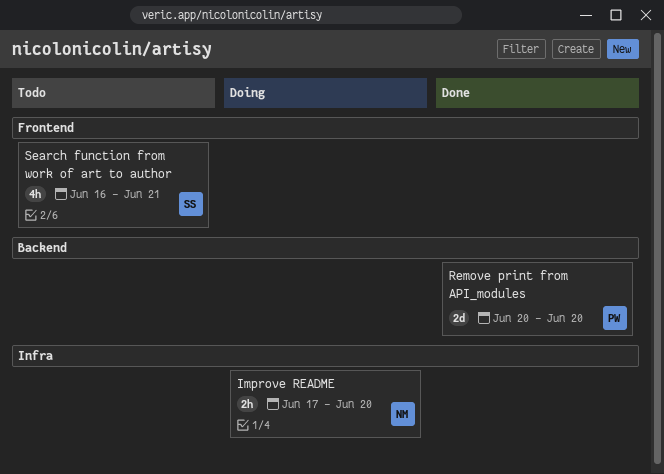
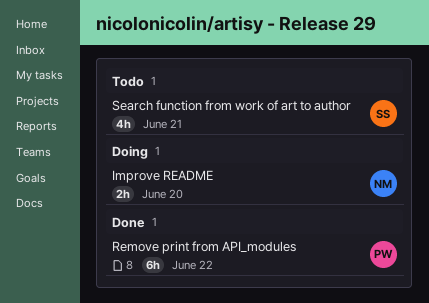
Remove print from API_modules, estimate: 2d -> 6h
Remove print from API_modules, due: Jun 20 -> Jun 22

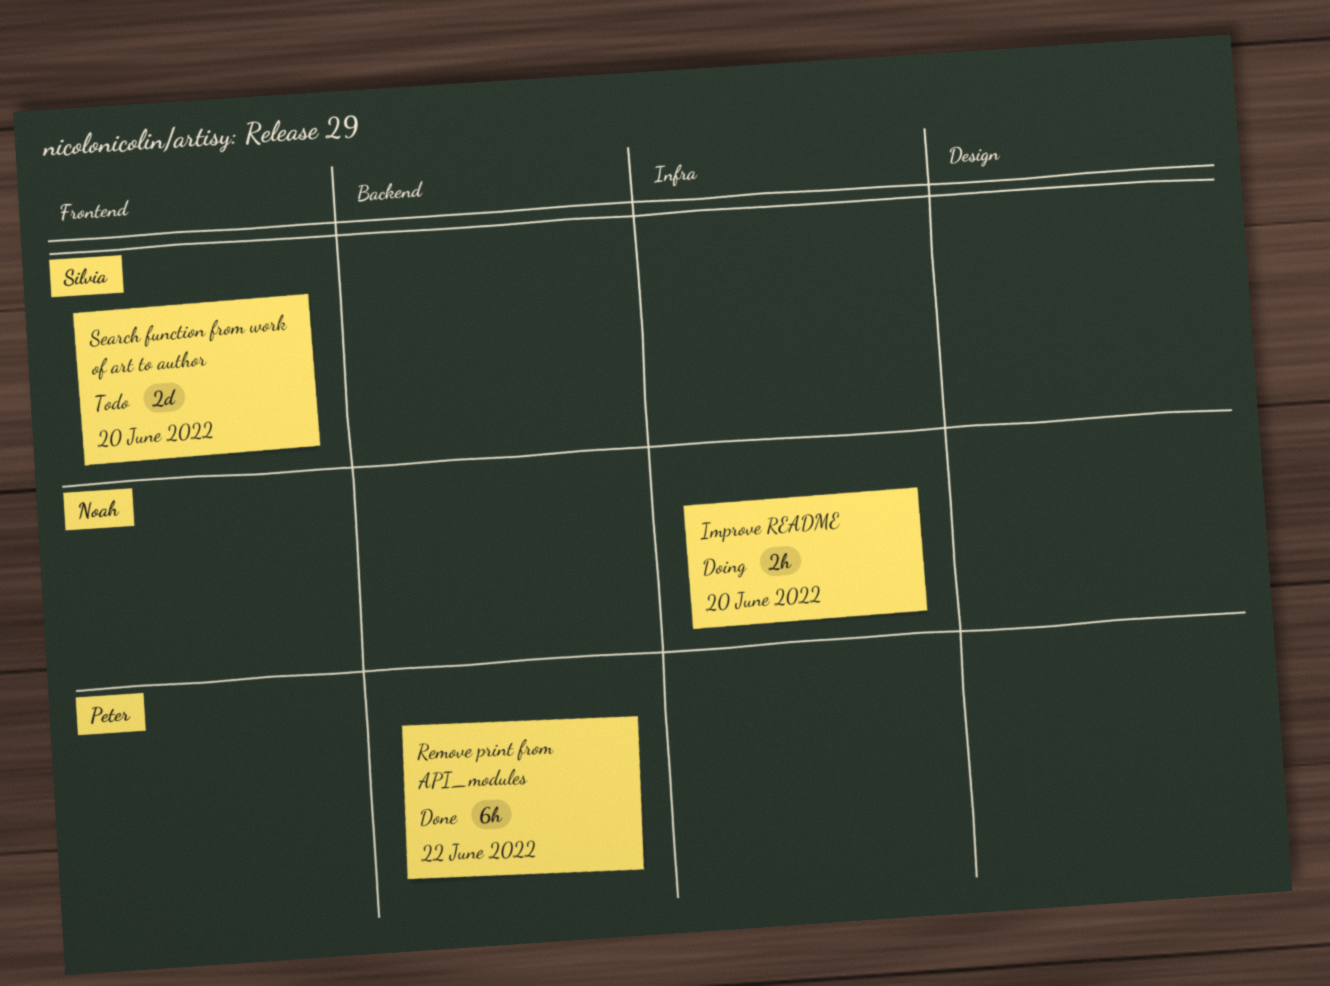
Search function from work of art to author, estimate: 4h -> 2d
Search function from work of art to author, due: Jun 21 -> Jun 20

